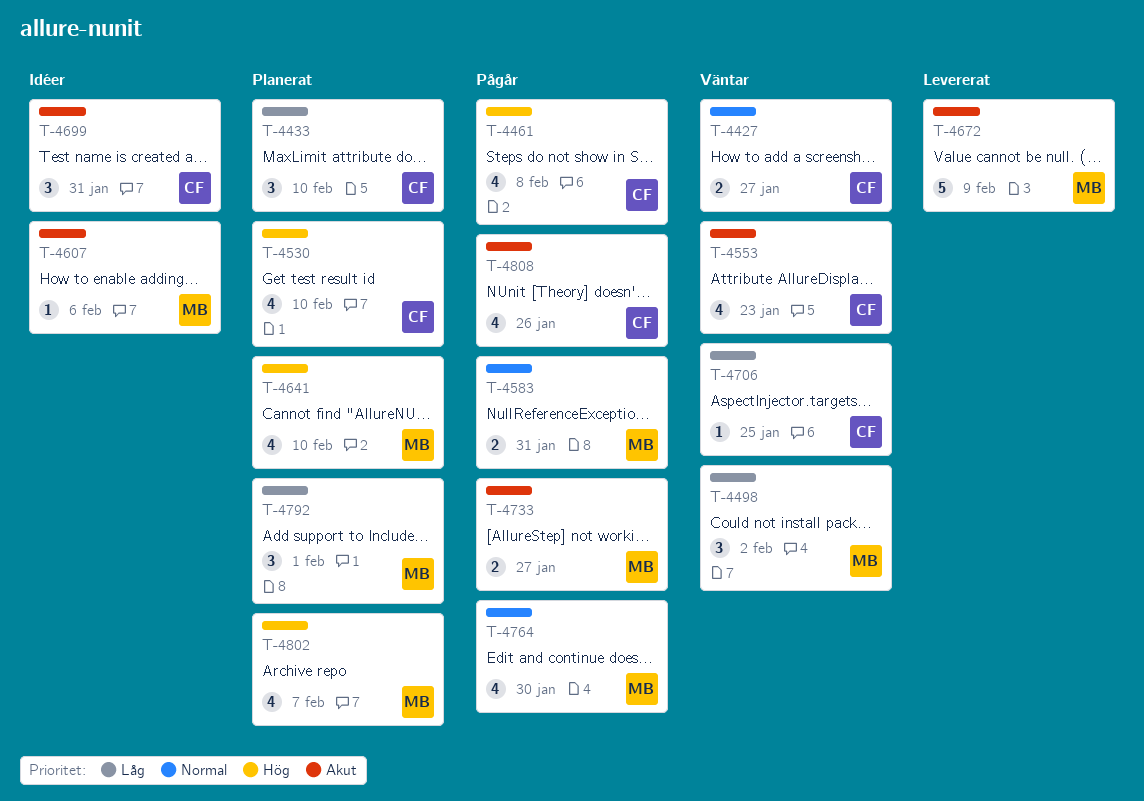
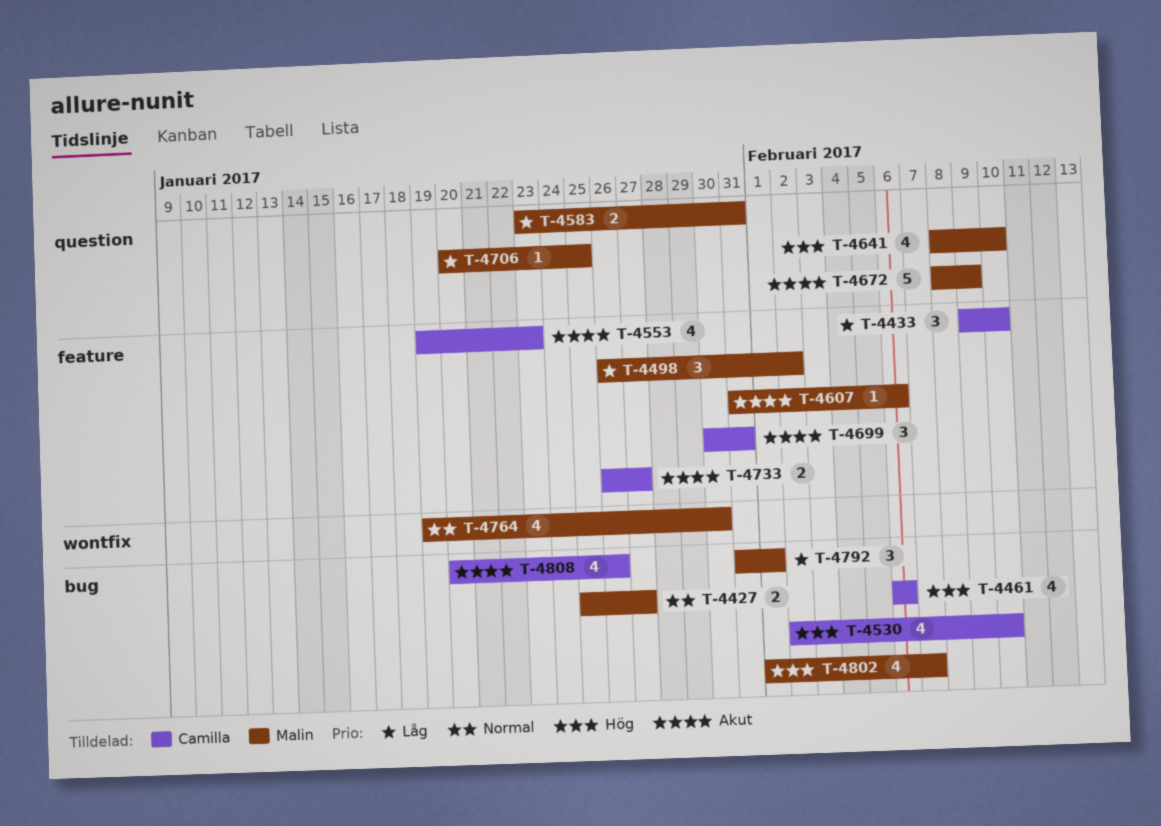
T-4427, owner: Camilla -> Malin
T-4461, due: Feb 8 -> Feb 6
T-4583, priority: Normal -> Låg
T-4706, owner: Camilla -> Malin
T-4733, owner: Malin -> Camilla

